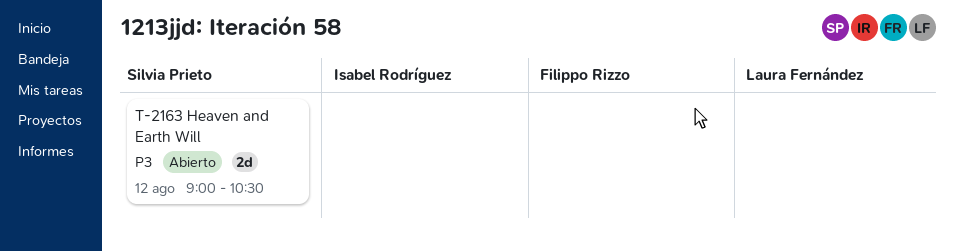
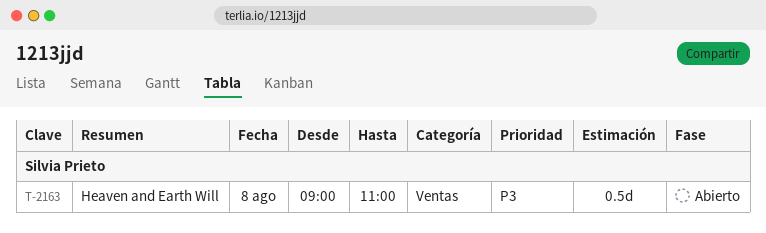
T-2163, estimate: 2d -> 0.5d
T-2163, day: Aug 12 -> Aug 8
T-2163, ends: 10:30 -> 11:00

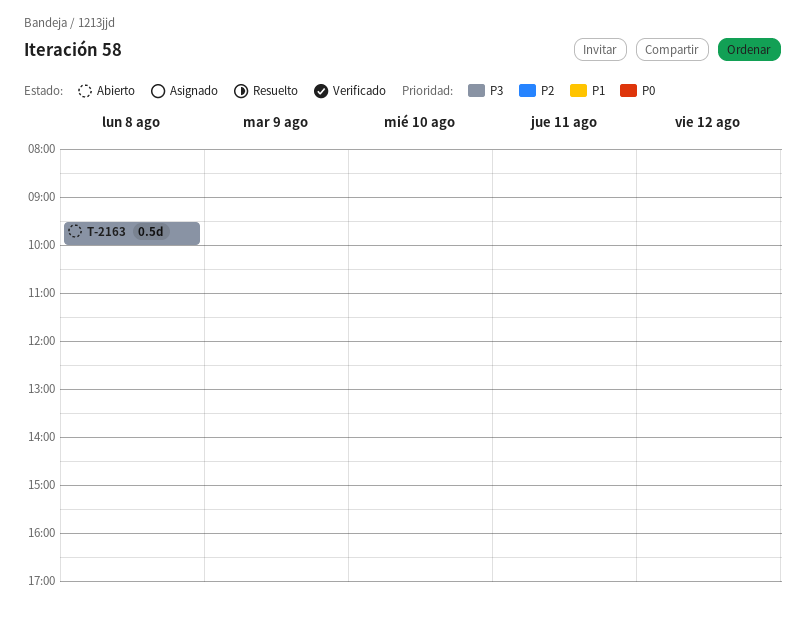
T-2163, begins: 09:00 -> 09:30
T-2163, ends: 11:00 -> 10:00

